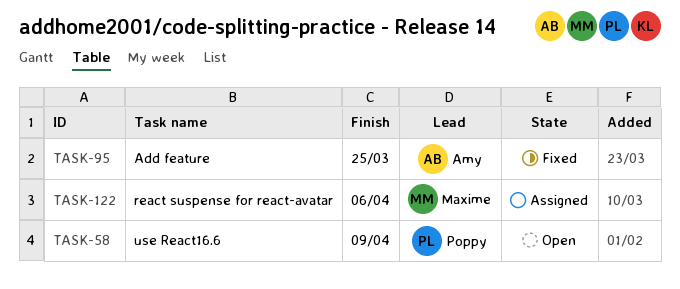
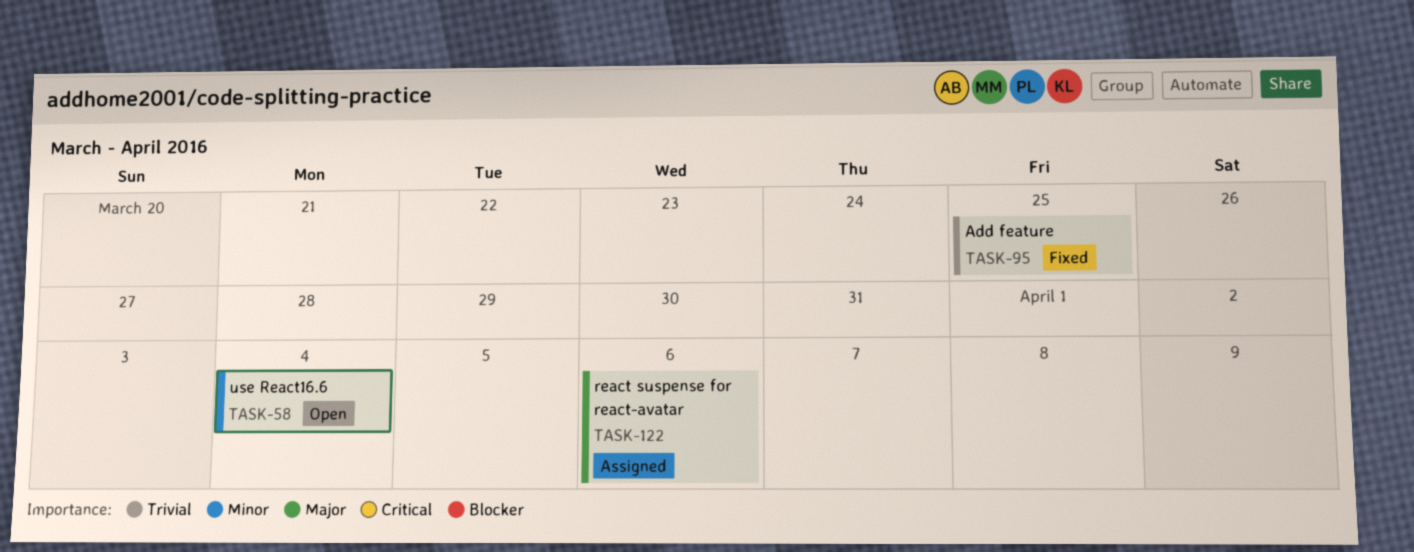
TASK-58, due: Apr 9 -> Apr 4

